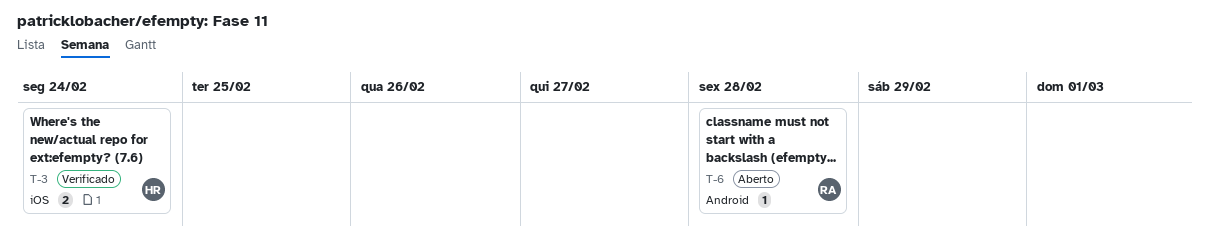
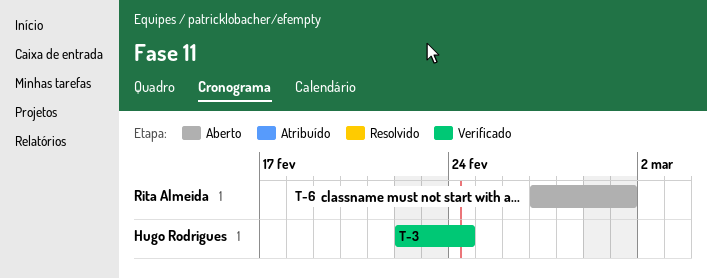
T-6, due: Feb 28 -> Mar 1

